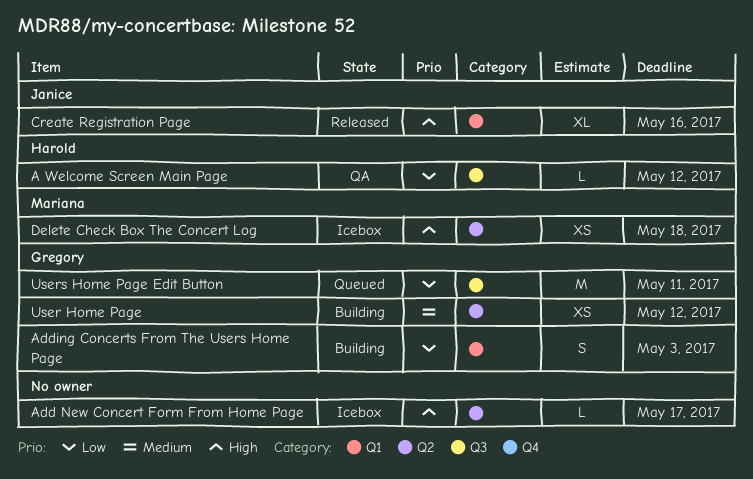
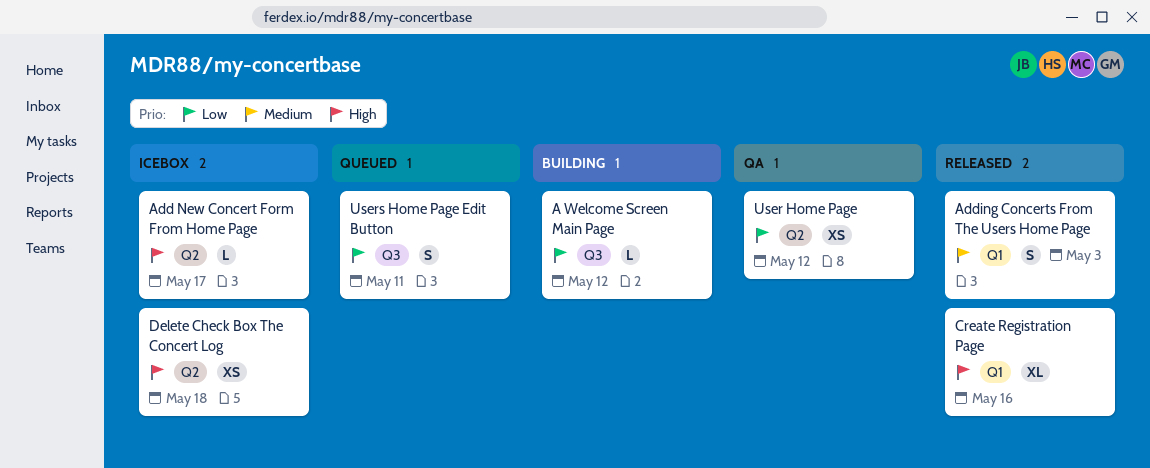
A Welcome Screen Main Page, status: QA -> Building
Adding Concerts From The Users Home Page, status: Building -> Released
Adding Concerts From The Users Home Page, priority: Low -> Medium
User Home Page, status: Building -> QA
User Home Page, priority: Medium -> Low
Users Home Page Edit Button, estimate: M -> S

